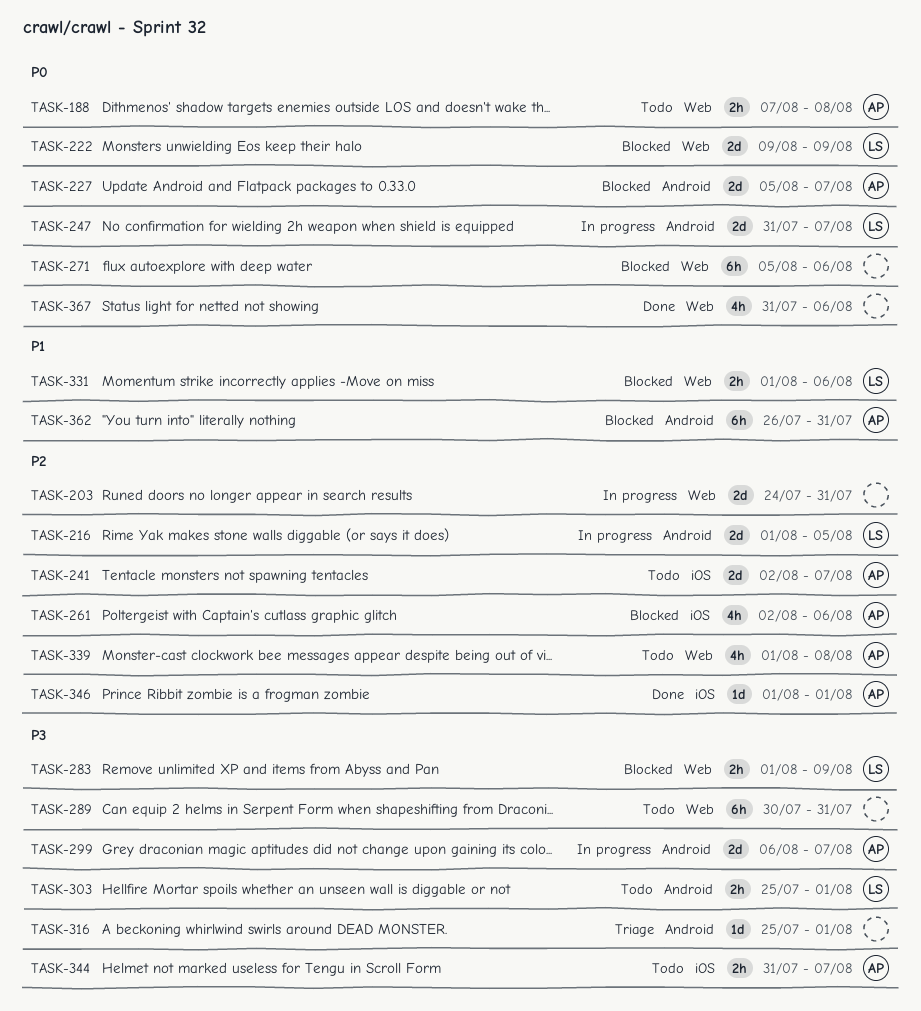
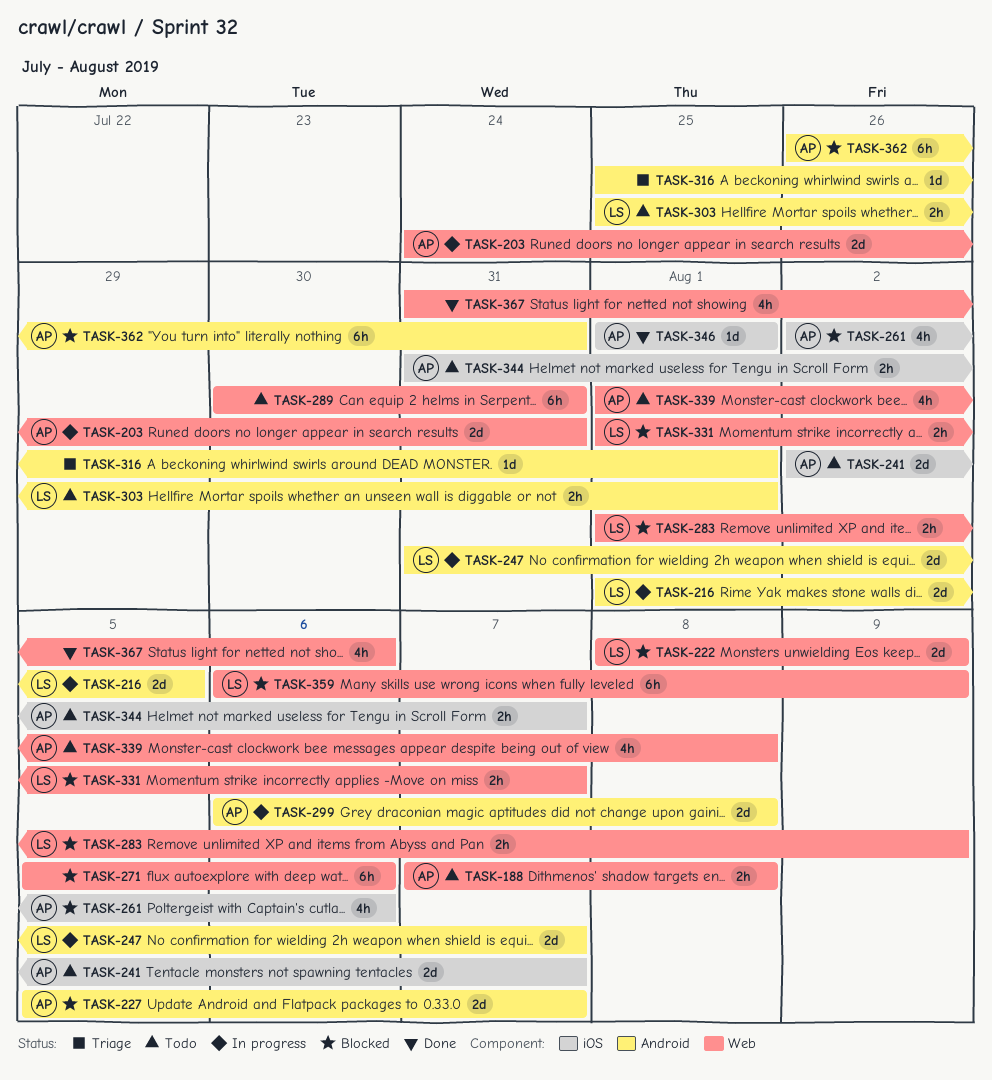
TASK-203, owner: none -> AP
TASK-222, start: Aug 9 -> Aug 8
TASK-299, due: Aug 7 -> Aug 8
TASK-331, due: Aug 6 -> Aug 7
TASK-359: none -> present

